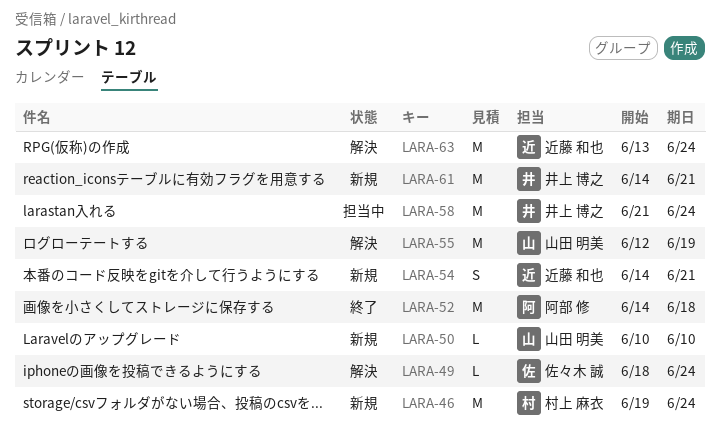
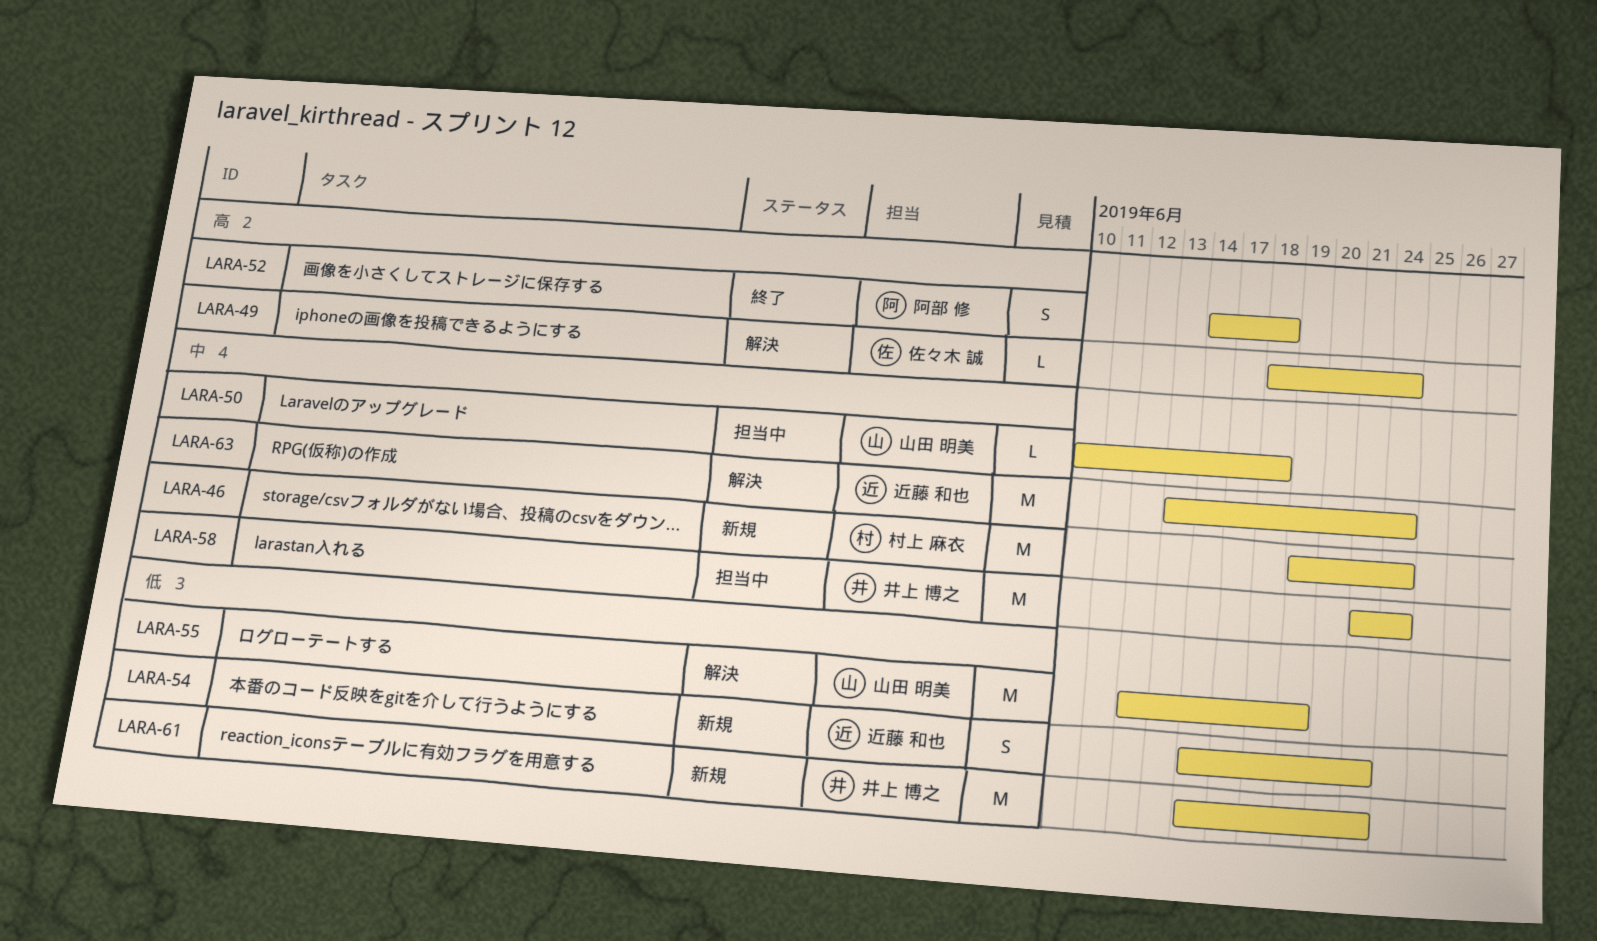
LARA-50, status: 新規 -> 担当中
LARA-50, due: Jun 10 -> Jun 18
LARA-52, estimate: M -> S

